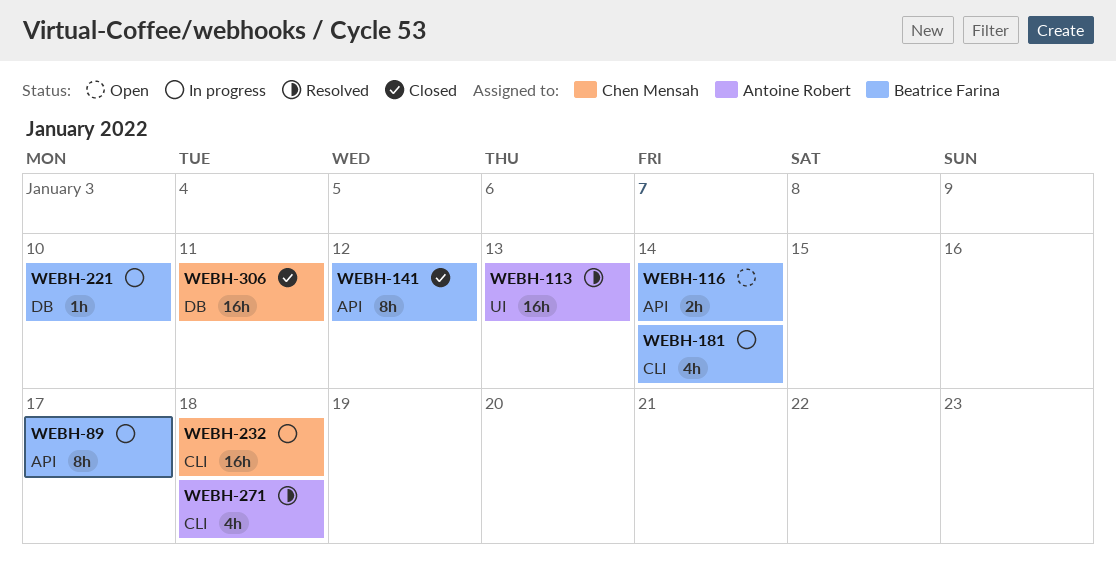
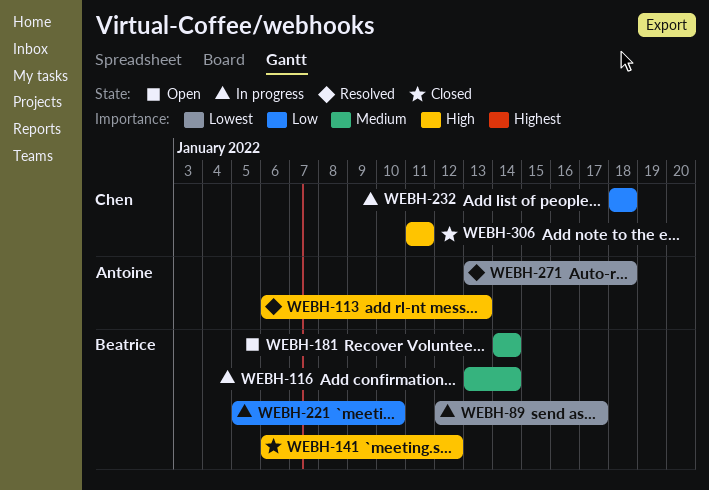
WEBH-116, status: Open -> In progress
WEBH-181, status: In progress -> Open

